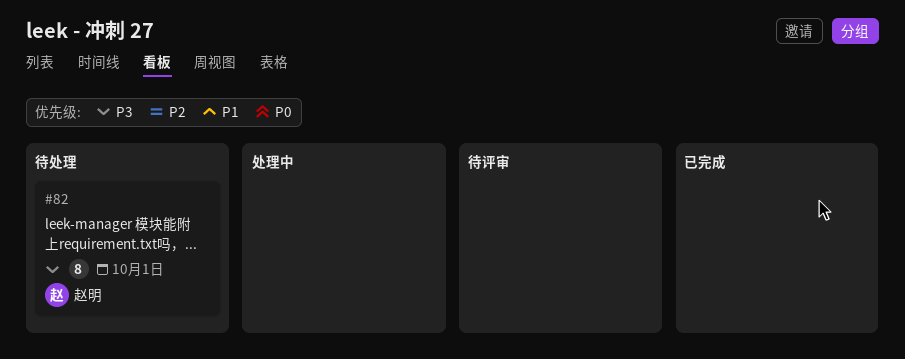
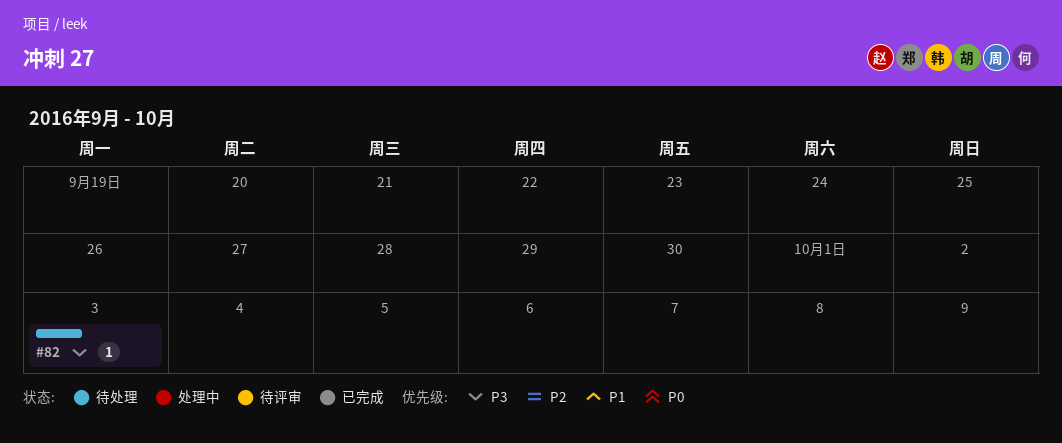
#82, estimate: 8 -> 1
#82, due: Oct 1 -> Oct 3

